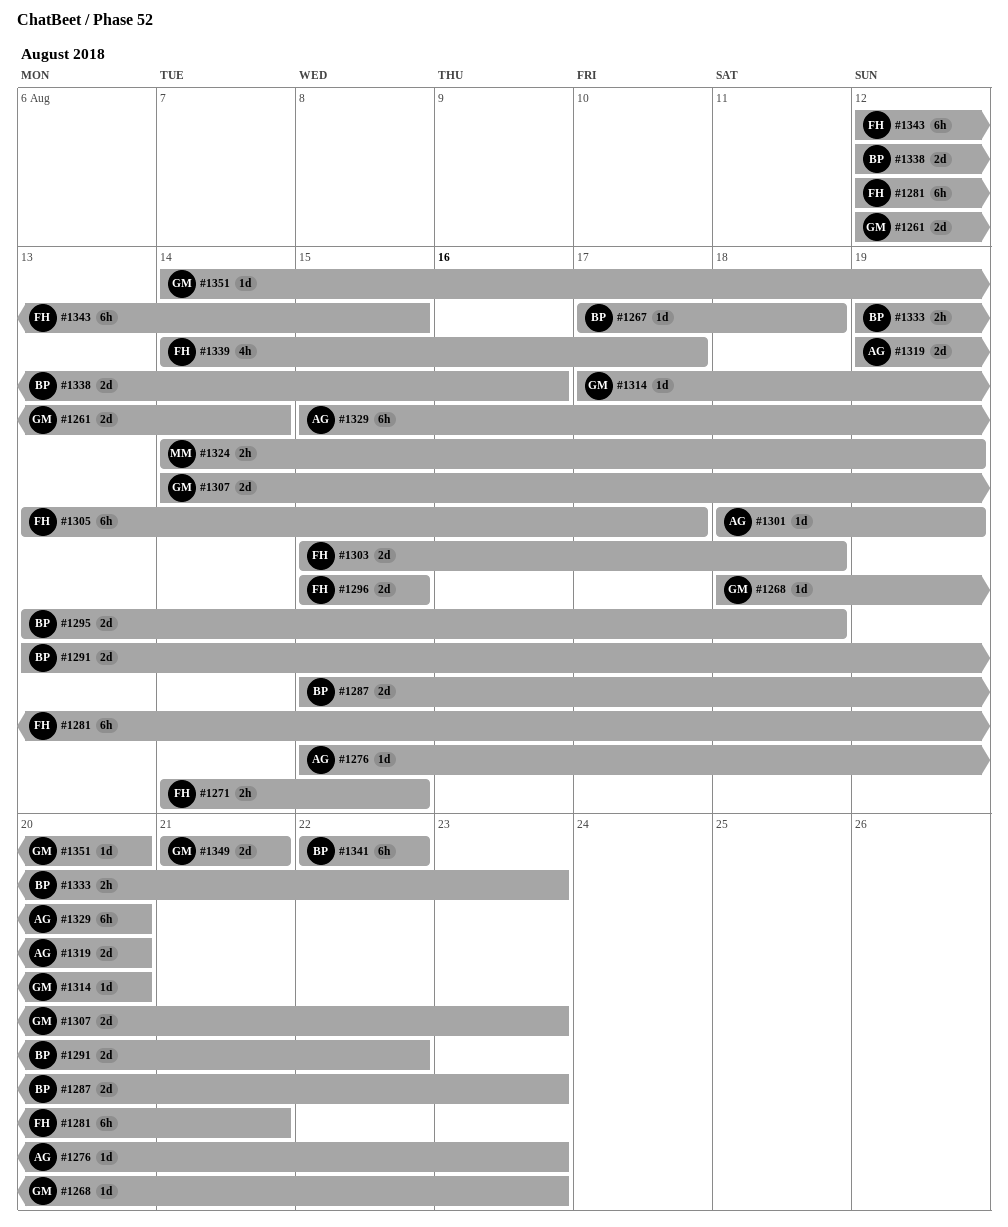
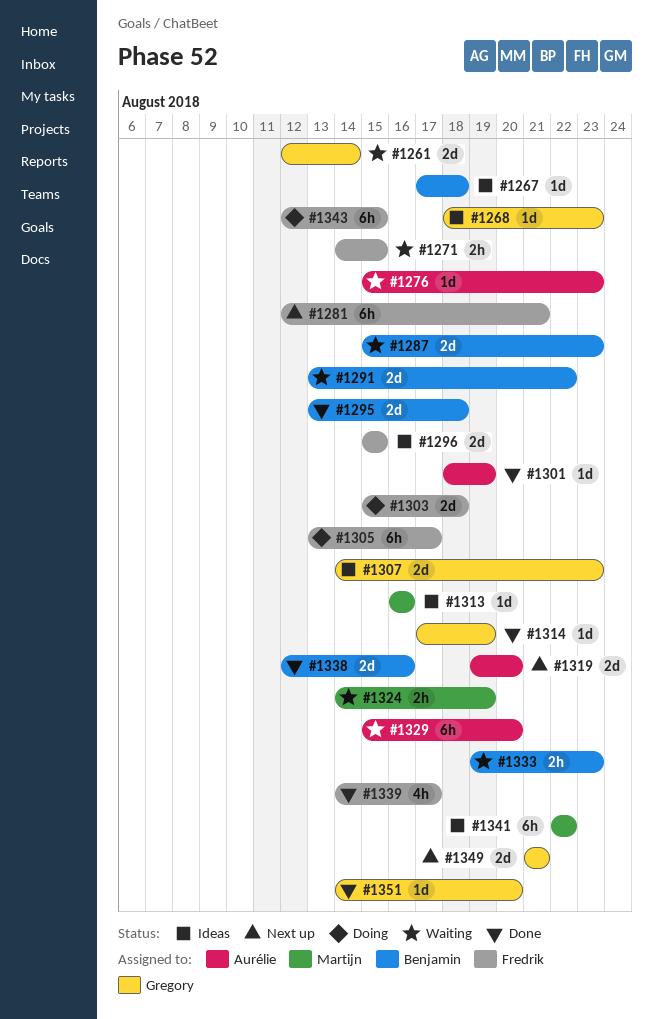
#1313: none -> present
#1314, due: Aug 20 -> Aug 19
#1341, owner: Benjamin -> Martijn

